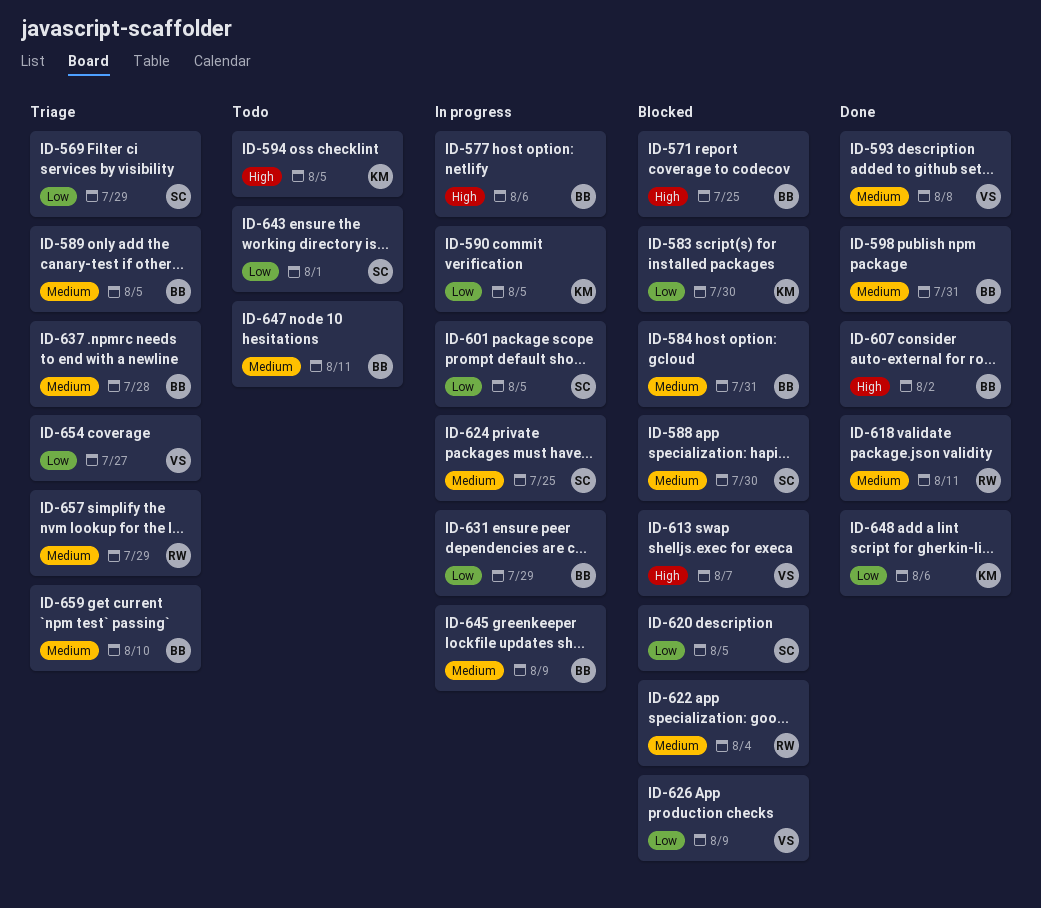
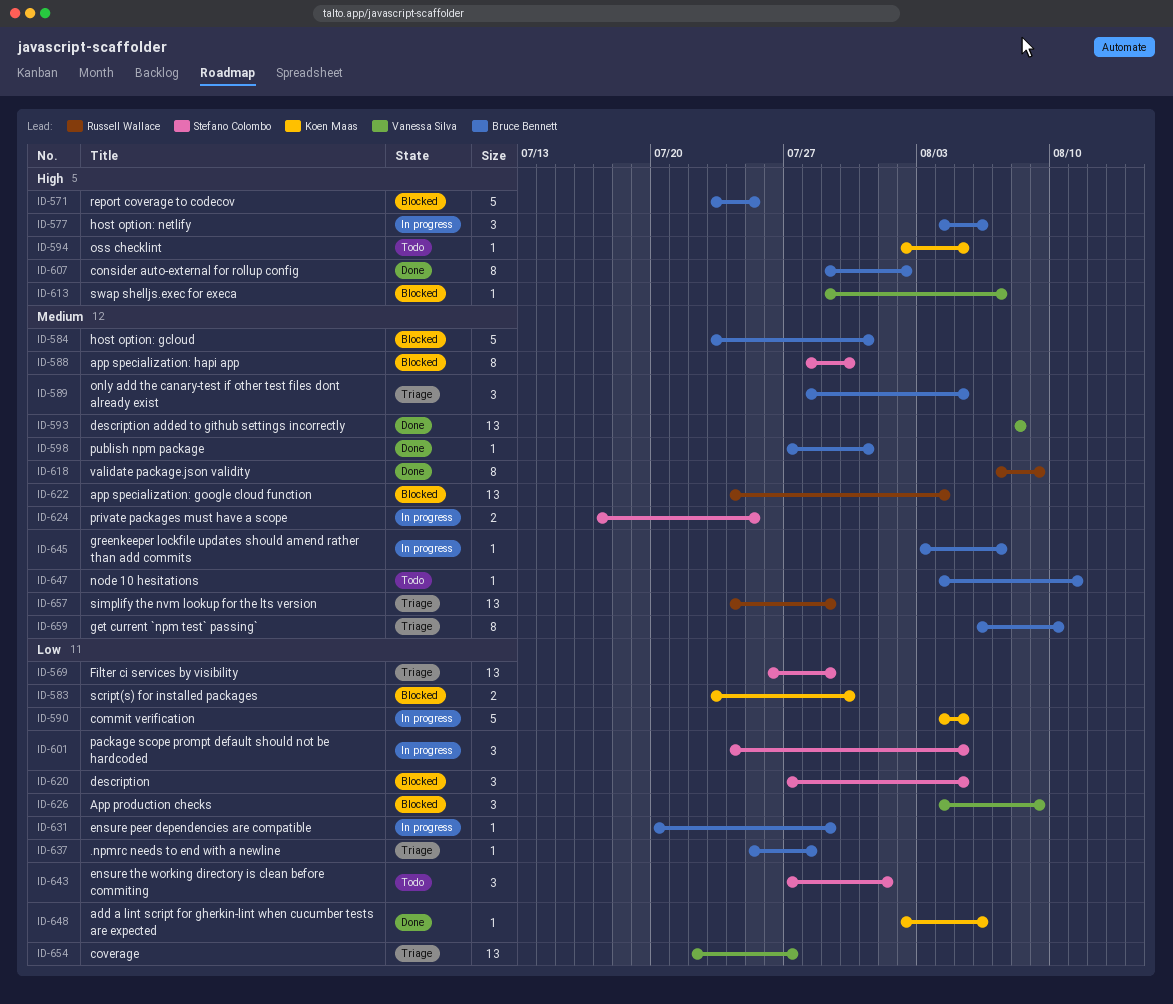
ID-618, due: Aug 11 -> Aug 9
ID-637, priority: Medium -> Low
ID-645, due: Aug 9 -> Aug 7

